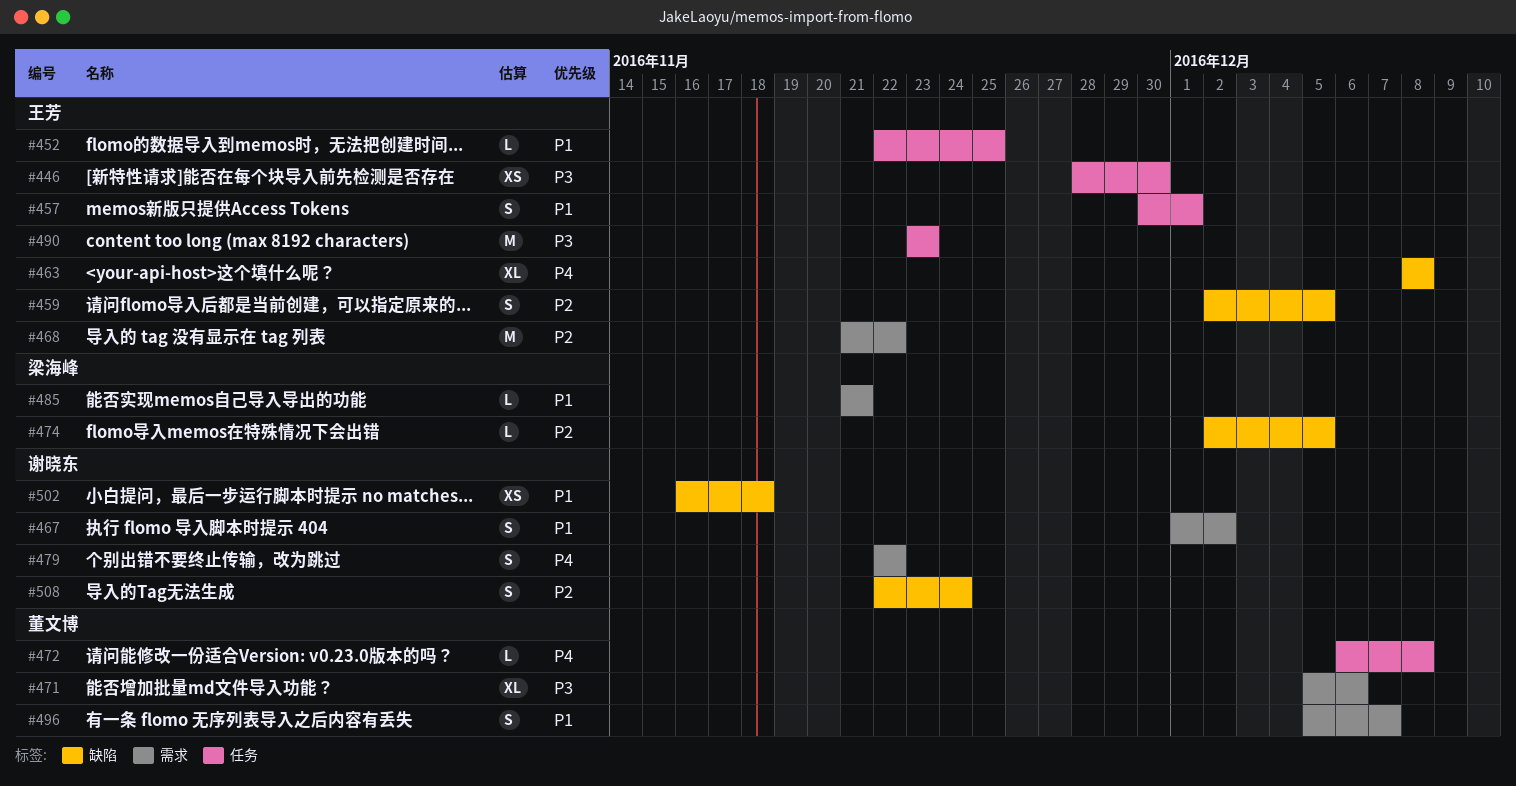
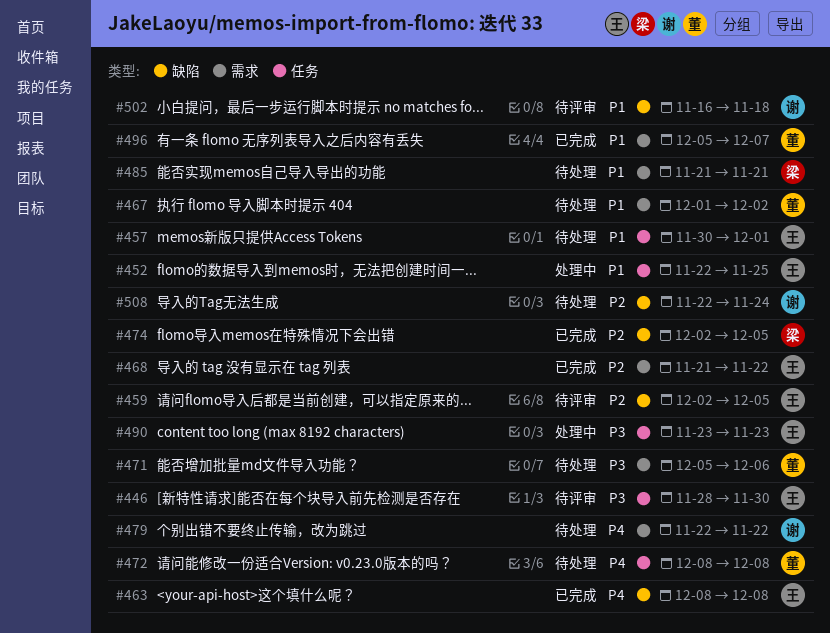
#467, owner: 谢晓东 -> 董文博
#472, start: Dec 6 -> Dec 8

